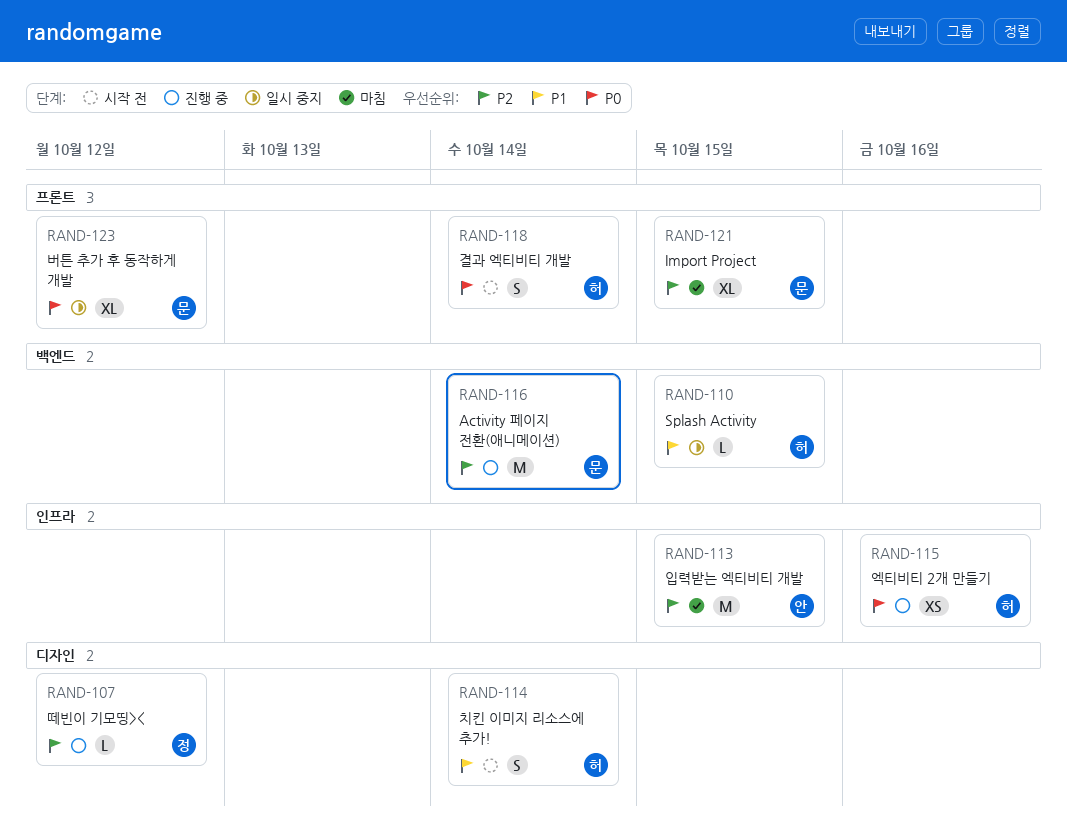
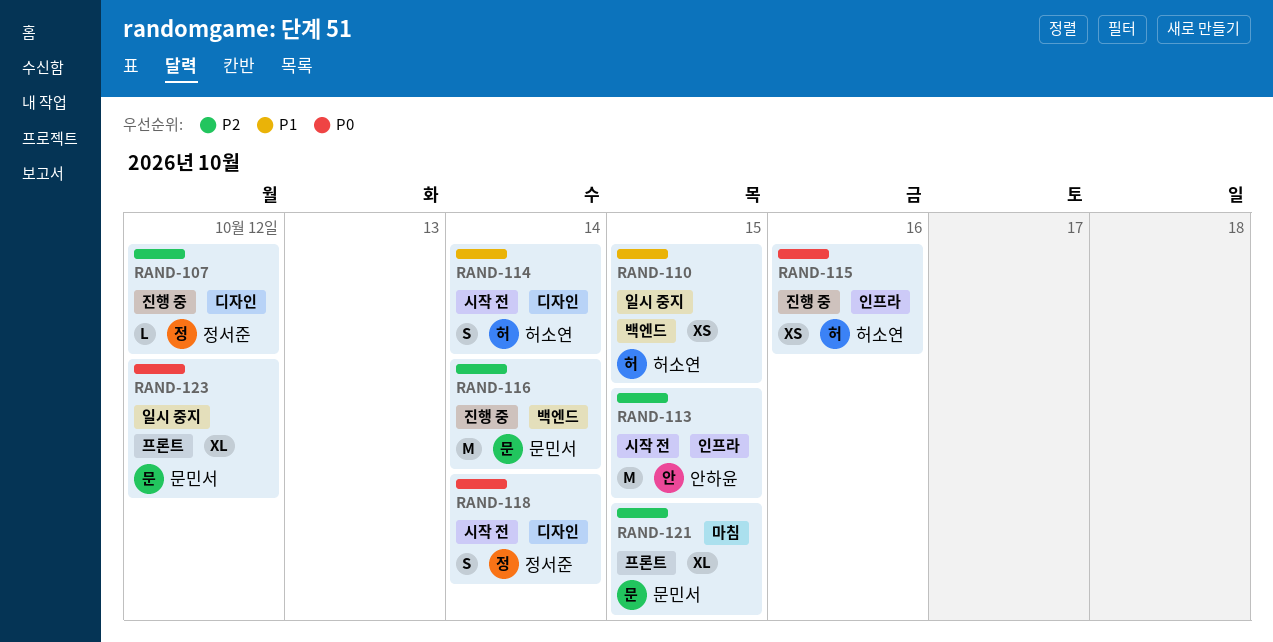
RAND-110, estimate: L -> XS
RAND-113, status: 마침 -> 시작 전
RAND-118, owner: 허소연 -> 정서준
RAND-118, label: 프론트 -> 디자인

